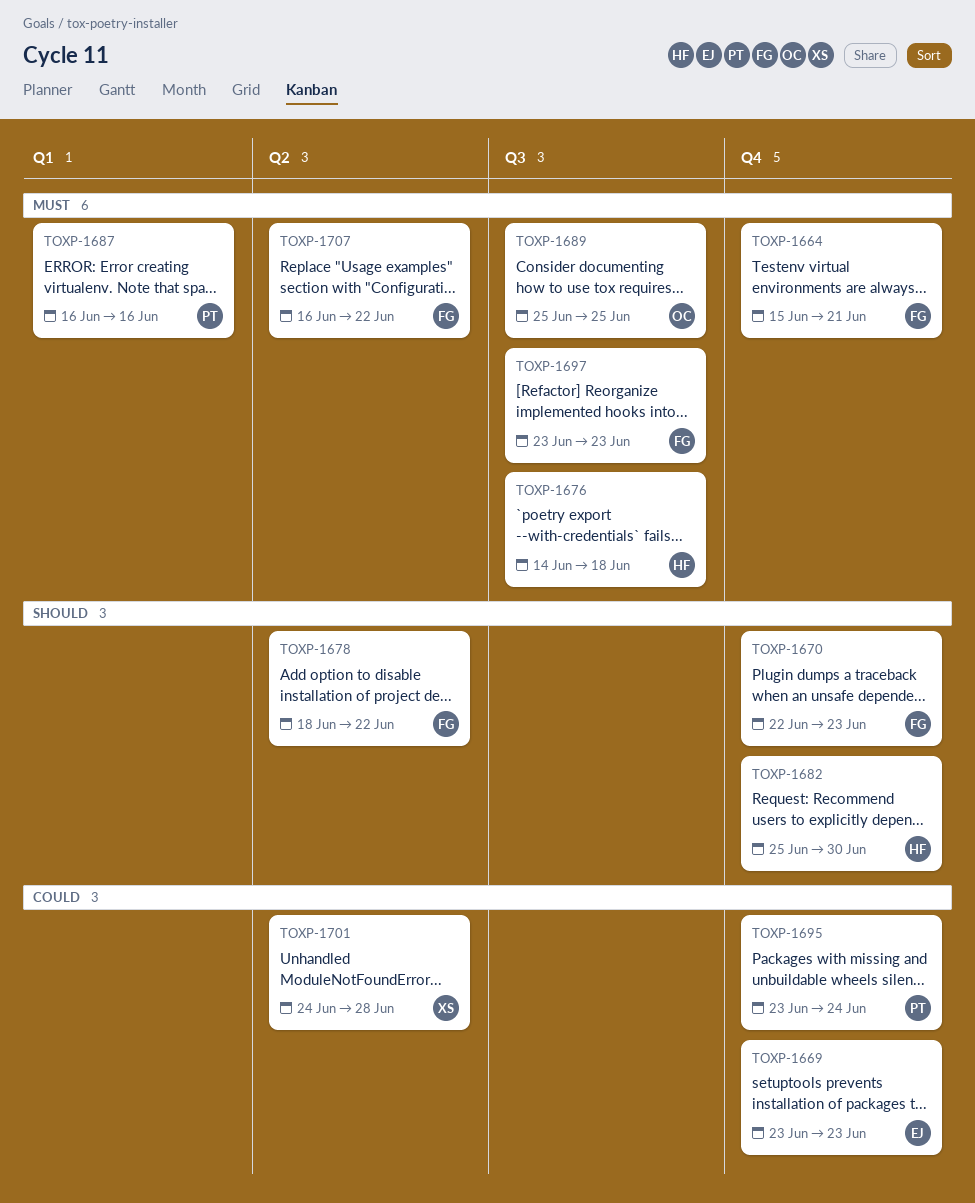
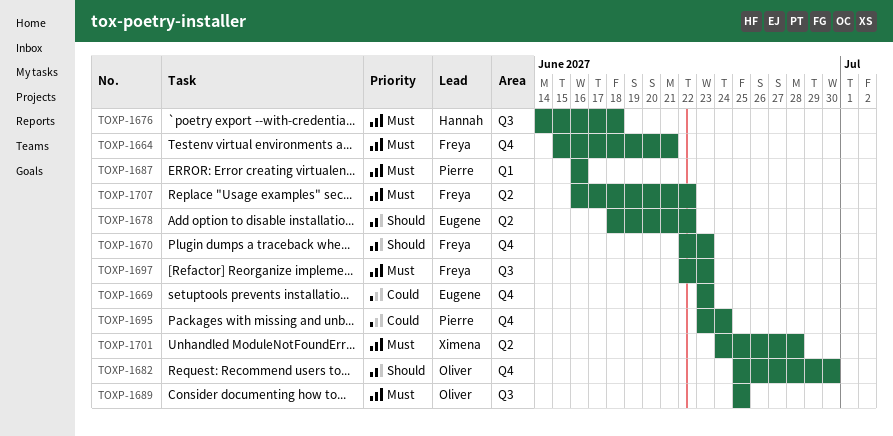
TOXP-1678, owner: Freya -> Eugene
TOXP-1682, owner: Hannah -> Oliver
TOXP-1697, start: Jun 23 -> Jun 22
TOXP-1701, priority: Could -> Must

